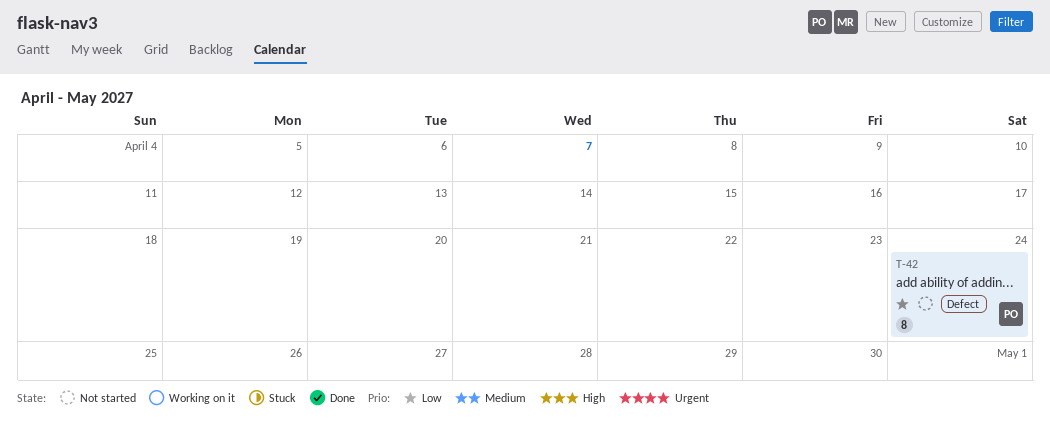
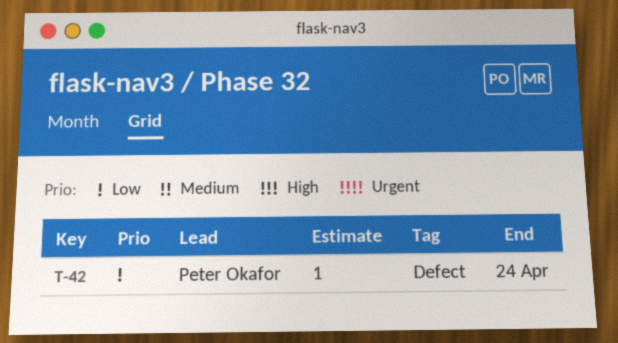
T-42, estimate: 8 -> 1

